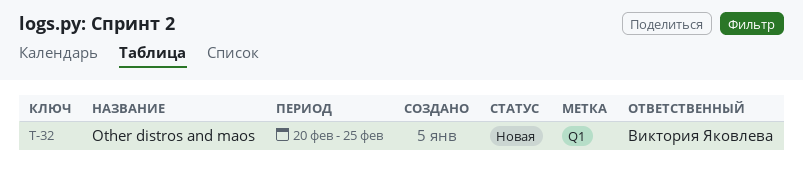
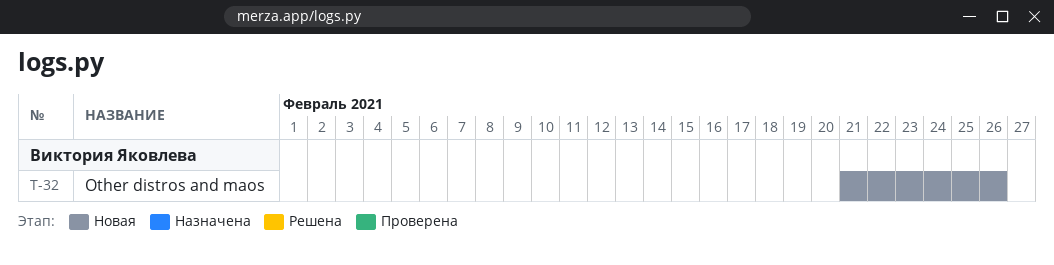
T-32, start: Feb 20 -> Feb 21
T-32, due: Feb 25 -> Feb 26

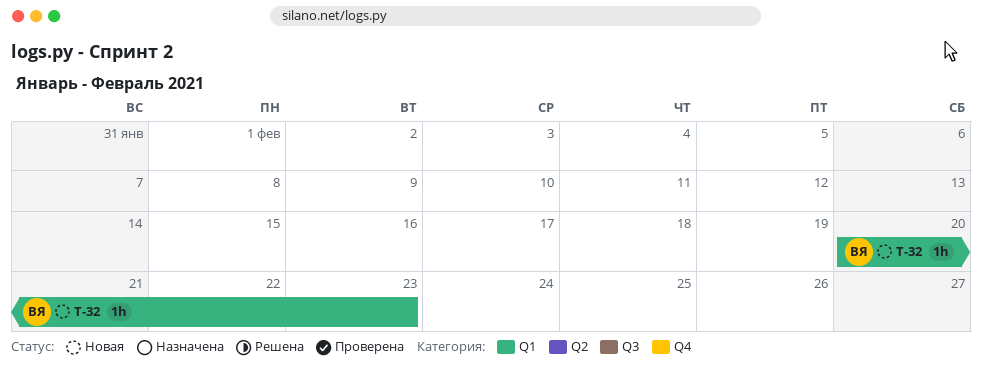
T-32, start: Feb 21 -> Feb 20
T-32, due: Feb 26 -> Feb 23

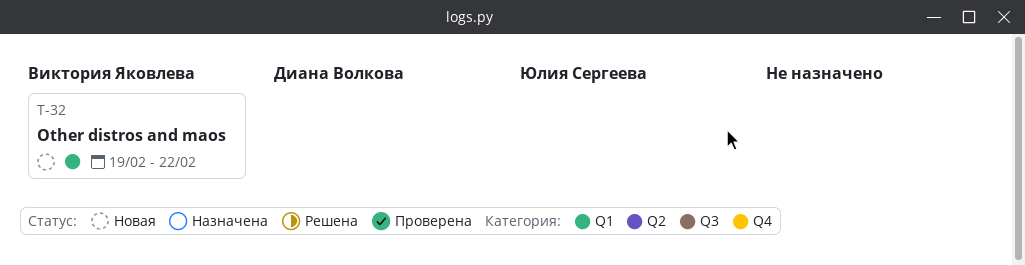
T-32, start: Feb 20 -> Feb 19
T-32, due: Feb 23 -> Feb 22

